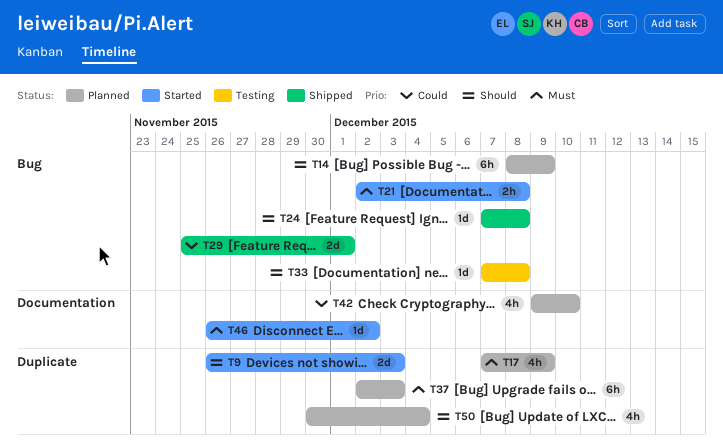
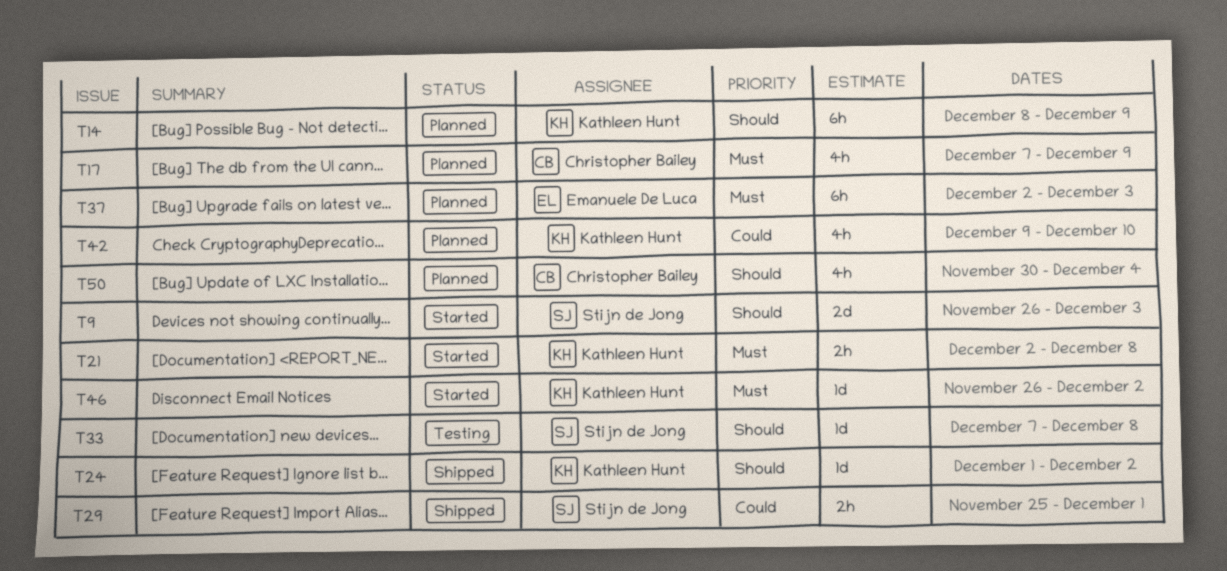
T24, start: Dec 7 -> Dec 1
T24, due: Dec 8 -> Dec 2
T29, estimate: 2d -> 2h

